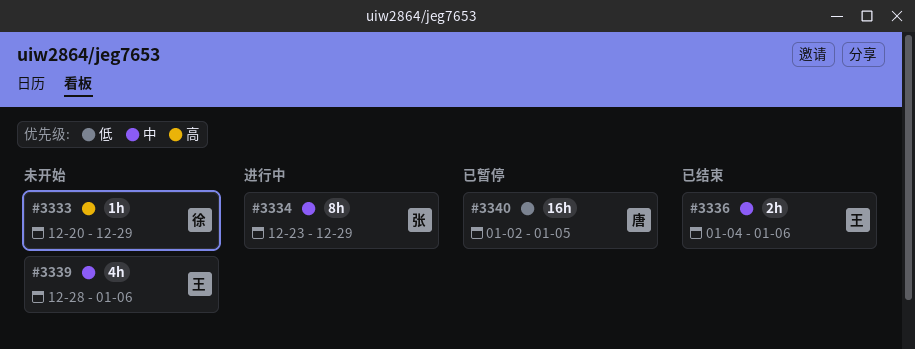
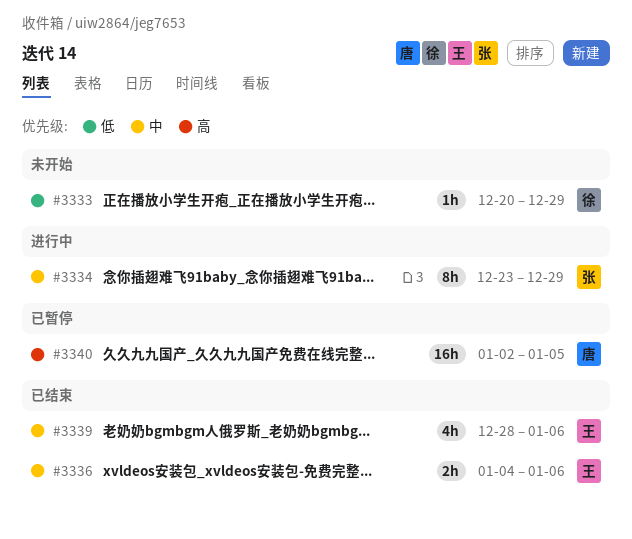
#3333, priority: 高 -> 低
#3339, status: 未开始 -> 已结束
#3340, priority: 低 -> 高

